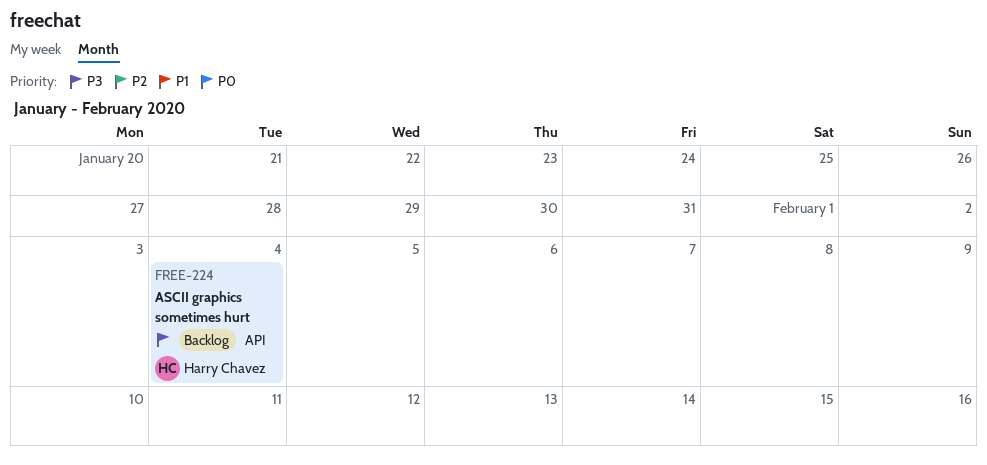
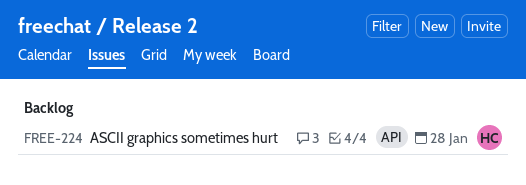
FREE-224, due: Feb 4 -> Jan 28

